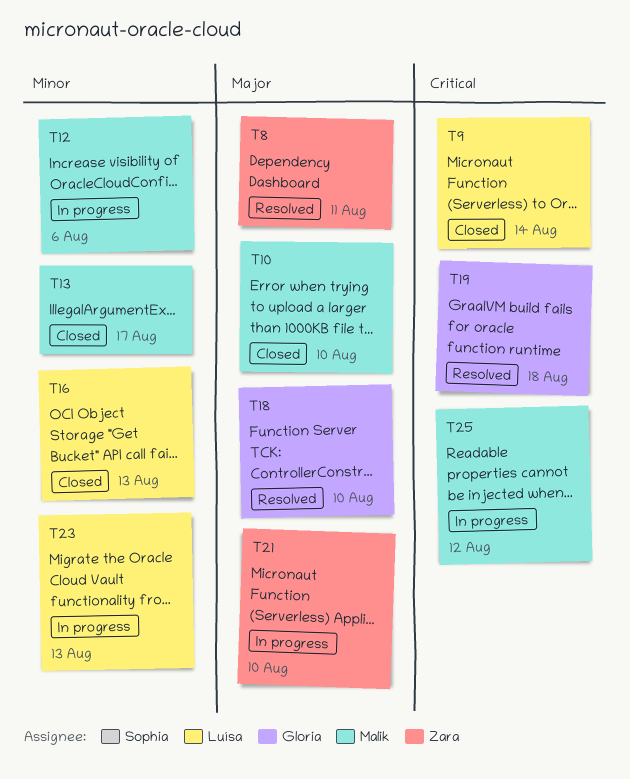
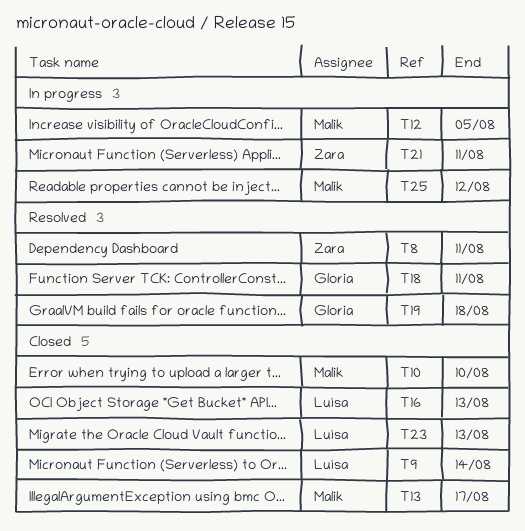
T12, due: Aug 6 -> Aug 5
T18, due: Aug 10 -> Aug 11
T21, due: Aug 10 -> Aug 11
T23, status: In progress -> Closed

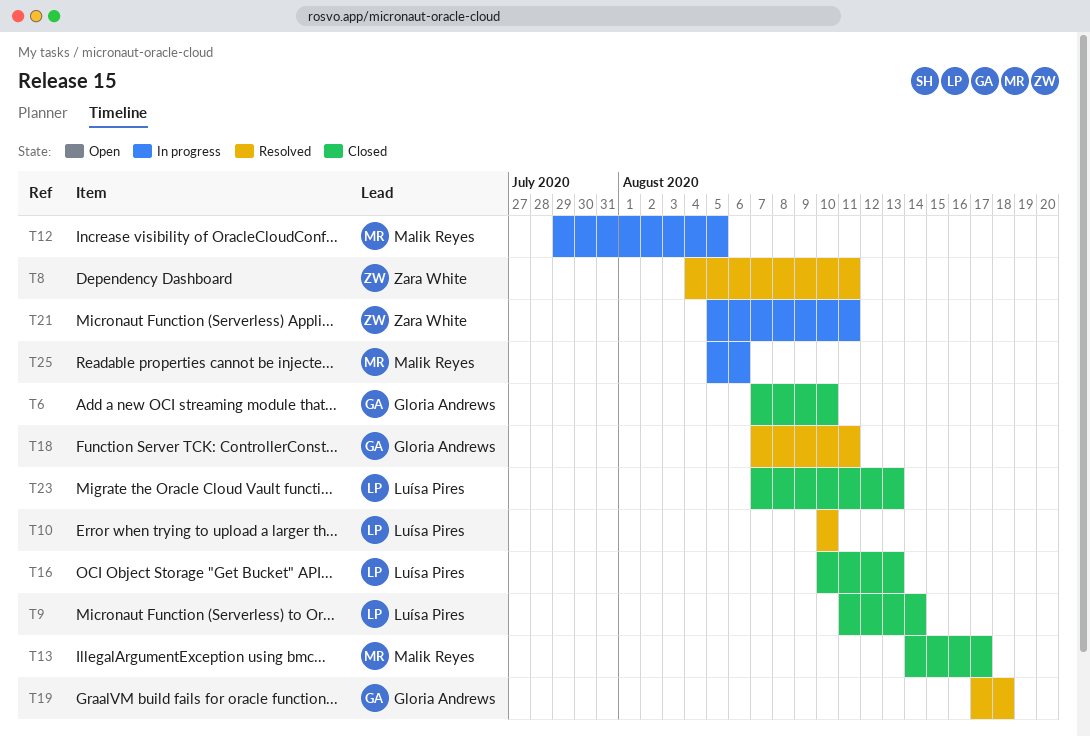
T6: none -> present
T10, status: Closed -> Resolved
T10, owner: Malik Reyes -> Luísa Pires
T25, due: Aug 12 -> Aug 6

